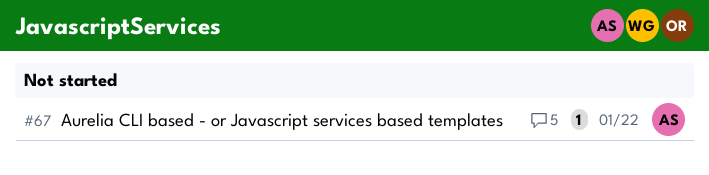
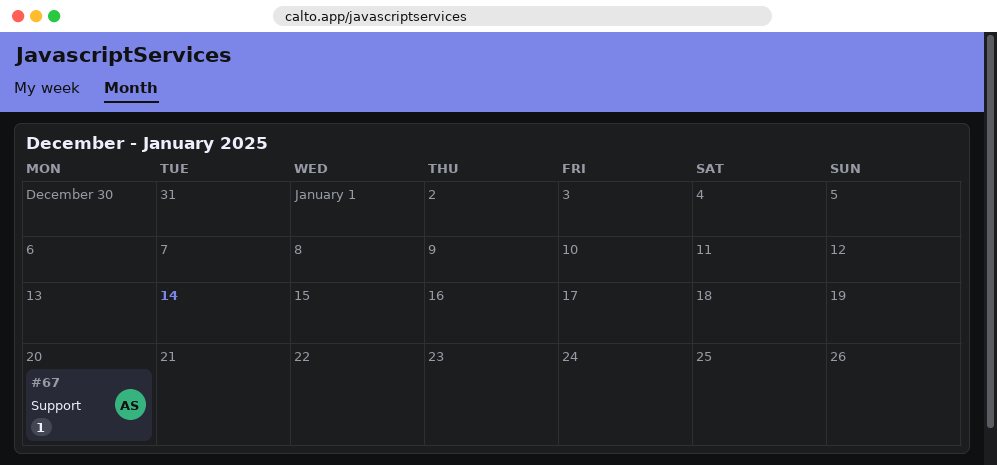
#67, due: Jan 22 -> Jan 20

